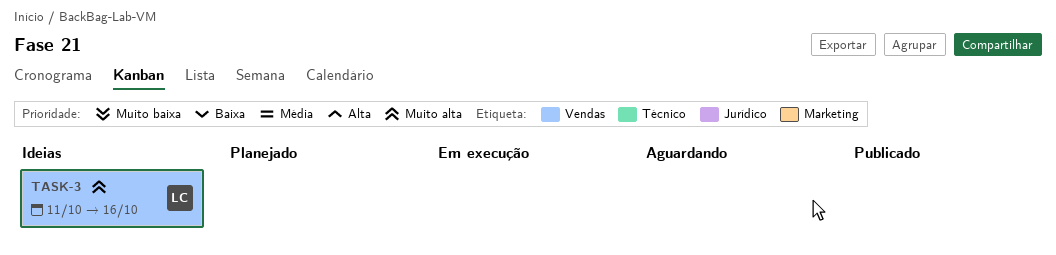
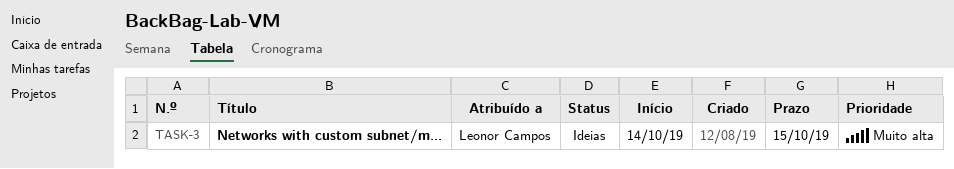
TASK-3, start: Oct 11 -> Oct 14
TASK-3, due: Oct 16 -> Oct 15

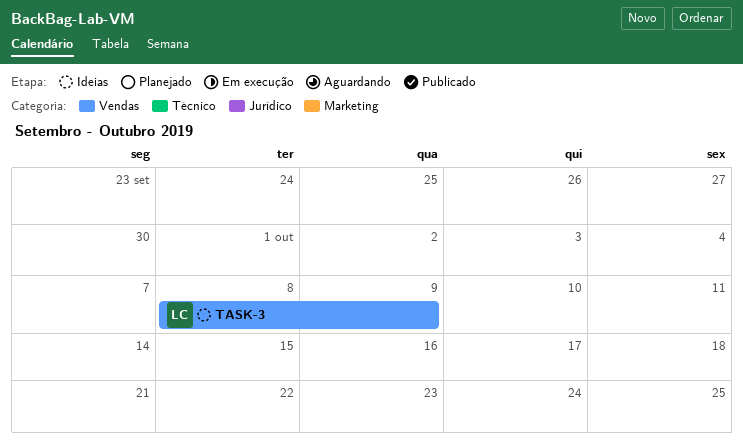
TASK-3, start: Oct 14 -> Oct 8
TASK-3, due: Oct 15 -> Oct 9

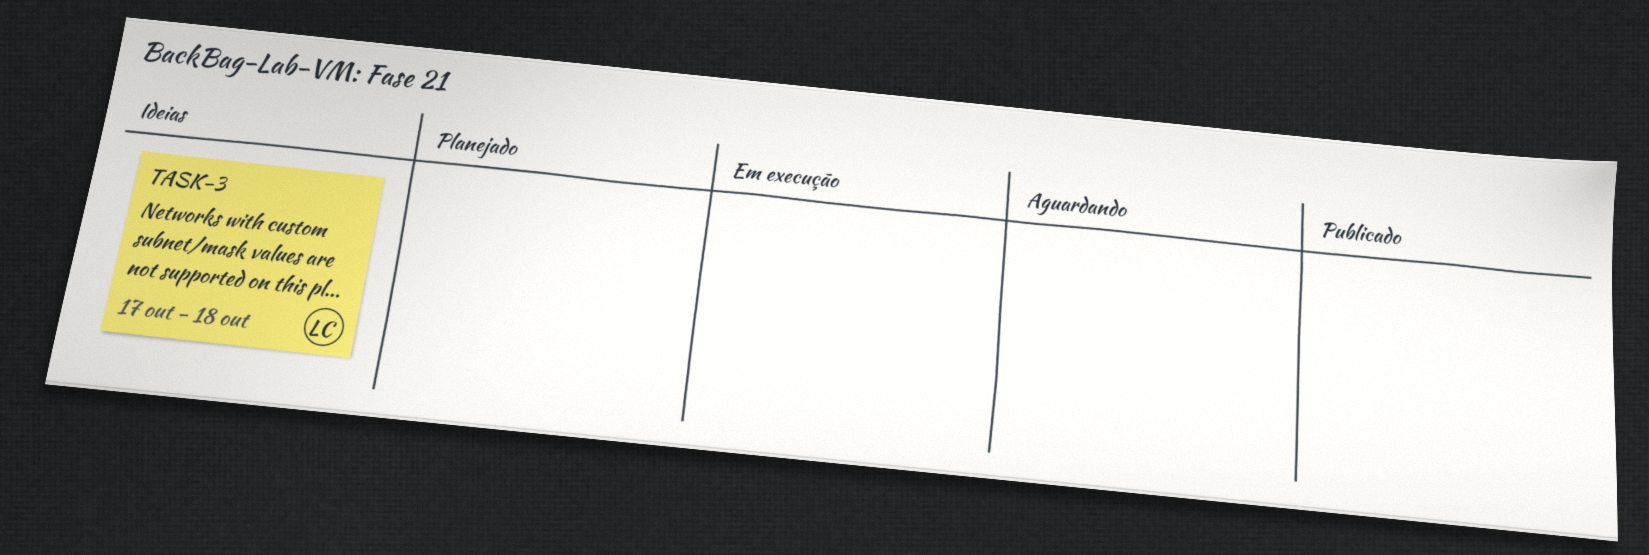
TASK-3, start: Oct 8 -> Oct 17
TASK-3, due: Oct 9 -> Oct 18

